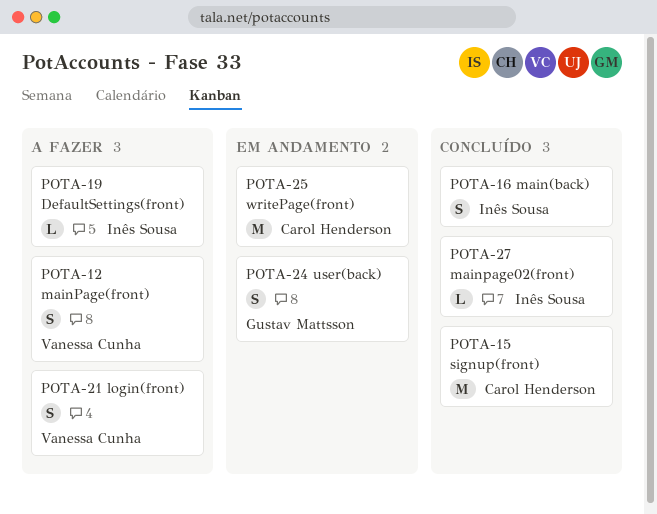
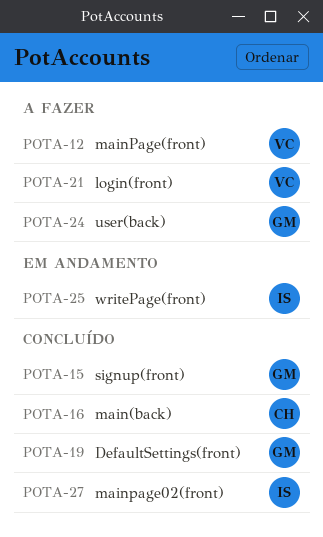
POTA-15, owner: Carol Henderson -> Gustav Mattsson
POTA-16, owner: Inês Sousa -> Carol Henderson
POTA-19, status: A fazer -> Concluído
POTA-19, owner: Inês Sousa -> Gustav Mattsson
POTA-24, status: Em andamento -> A fazer
POTA-25, owner: Carol Henderson -> Inês Sousa

